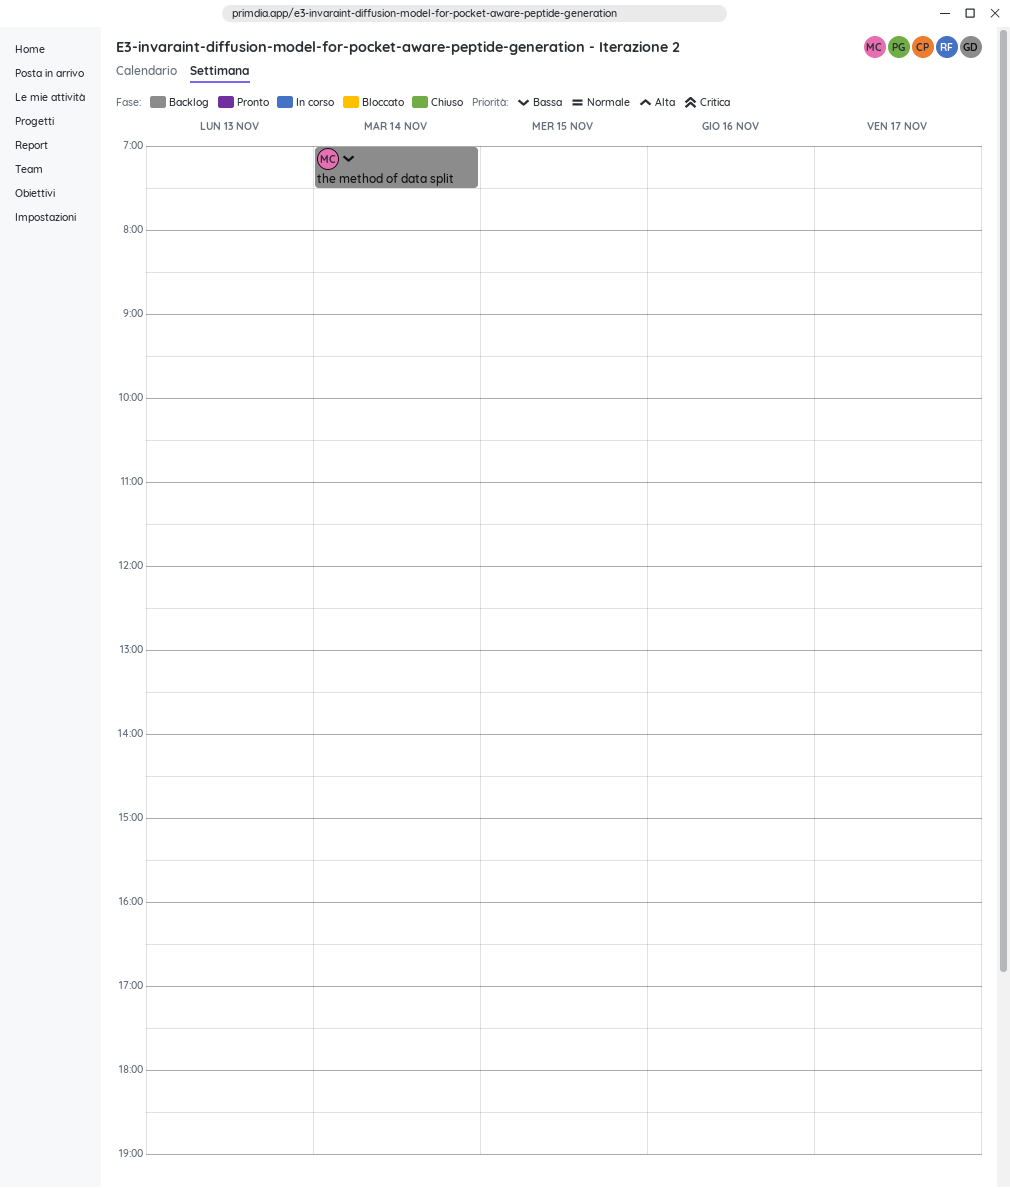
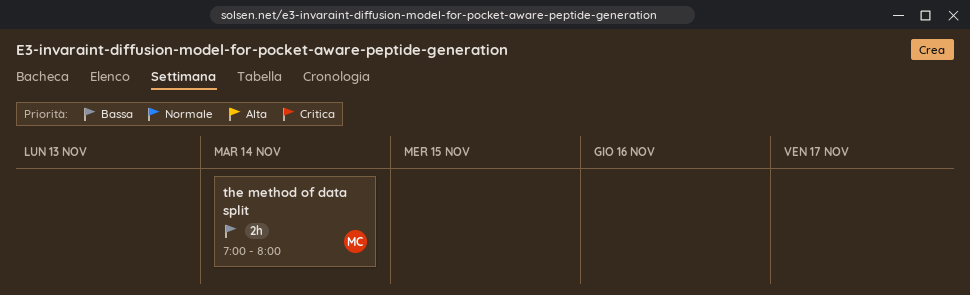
the method of data split, ends: 07:30 -> 08:00

